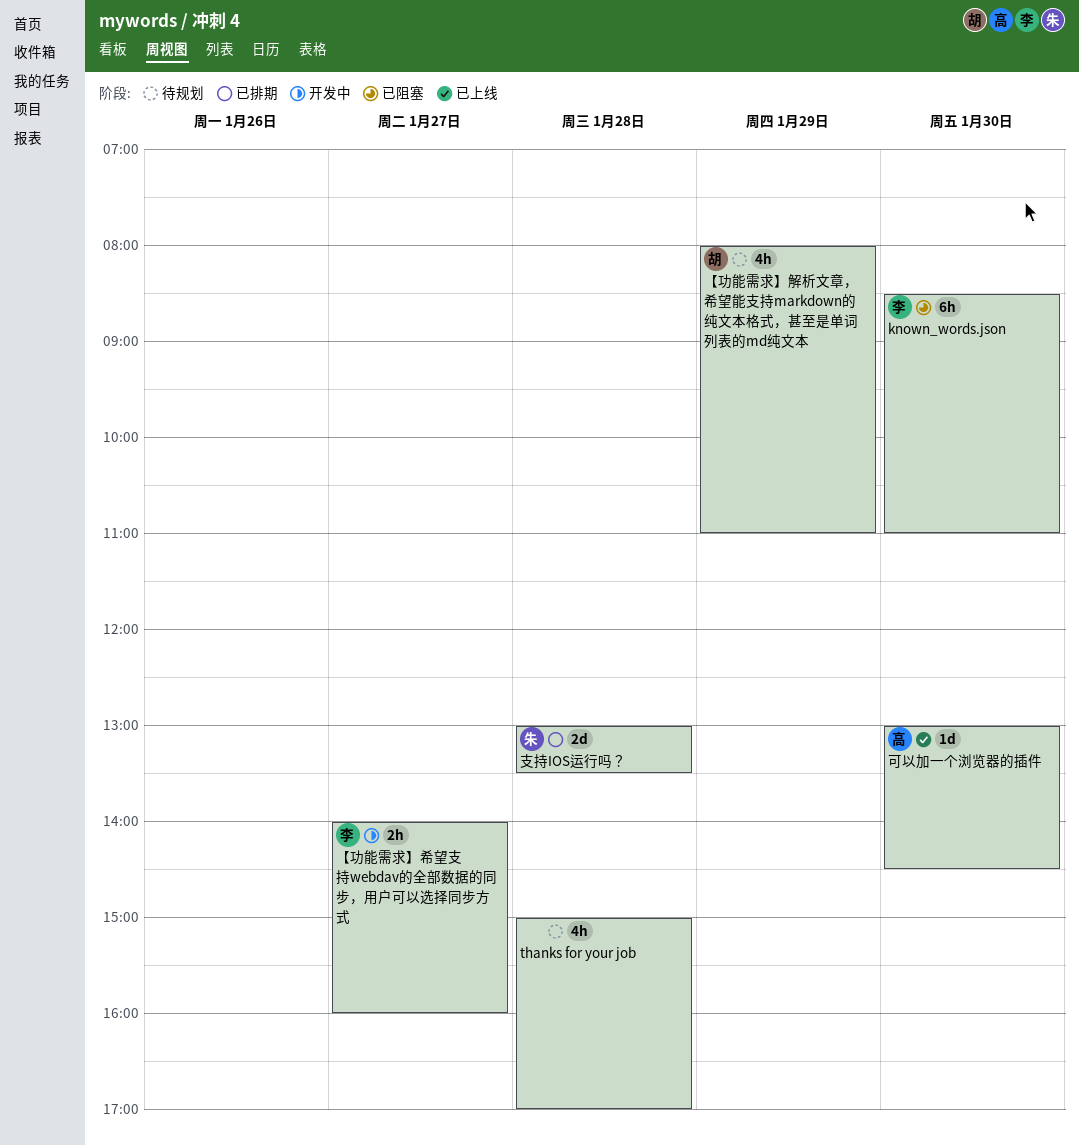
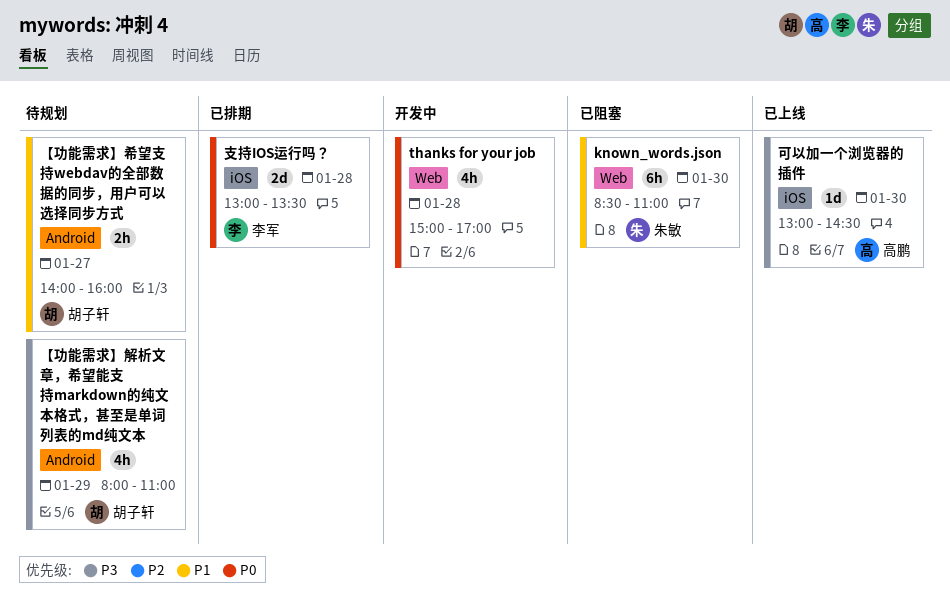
known_words.json, owner: 李军 -> 朱敏
thanks for your job, status: 待规划 -> 开发中
【功能需求】希望支持webdav的全部数据的同步，用户可以选择同步方式, status: 开发中 -> 待规划
【功能需求】希望支持webdav的全部数据的同步，用户可以选择同步方式, owner: 李军 -> 胡子轩
支持IOS运行吗？, owner: 朱敏 -> 李军

